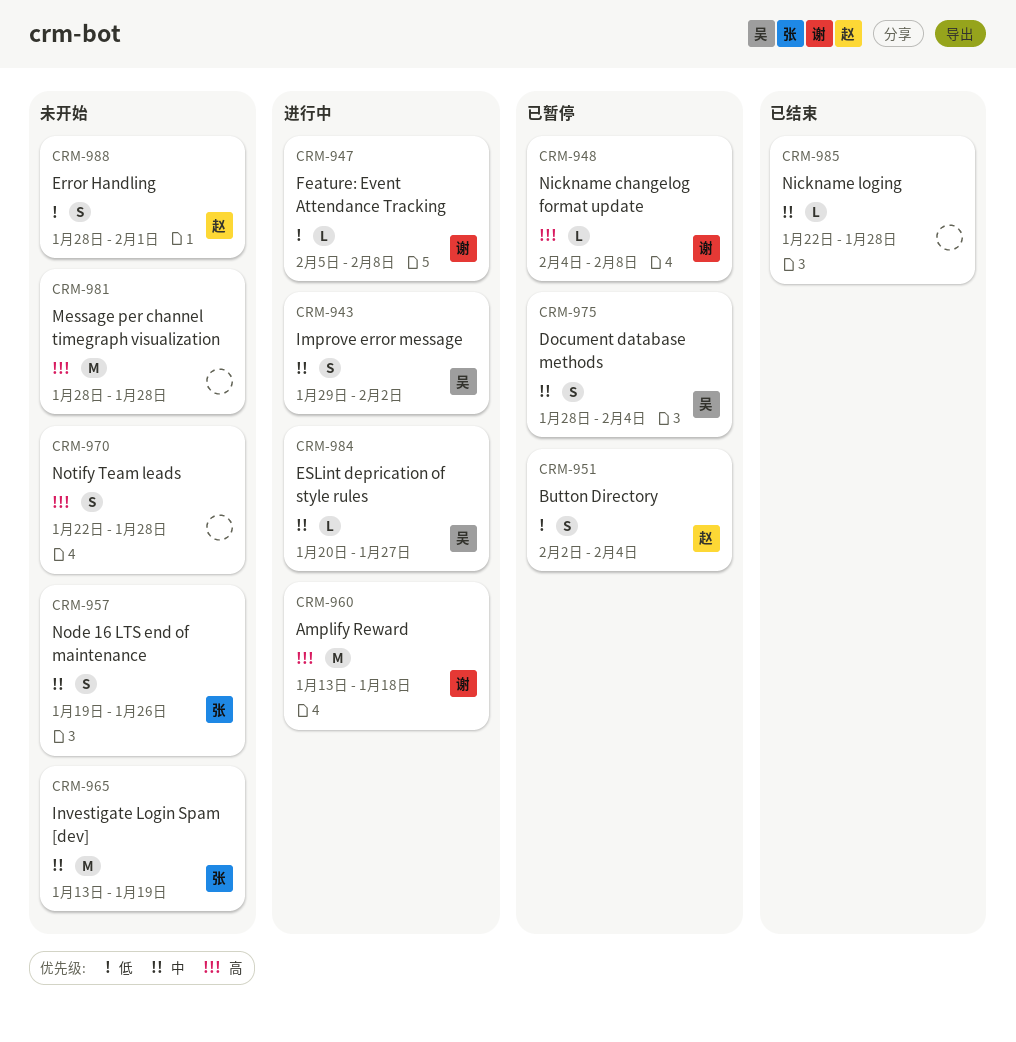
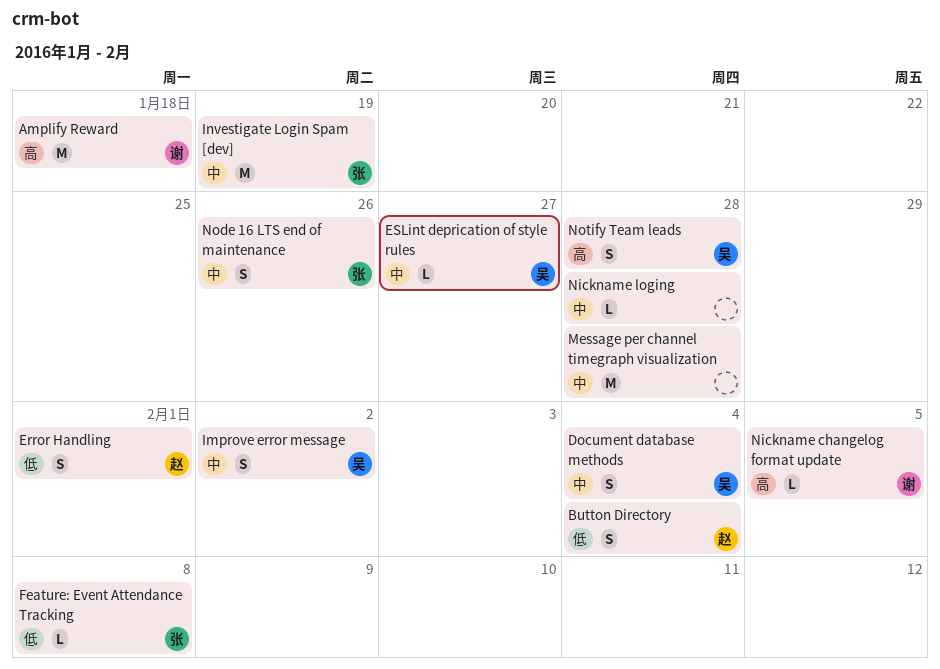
Feature: Event Attendance Tracking, owner: 谢 -> 张
Message per channel timegraph visualization, priority: 高 -> 中
Nickname changelog format update, due: Feb 8 -> Feb 5
Notify Team leads, owner: none -> 吴

